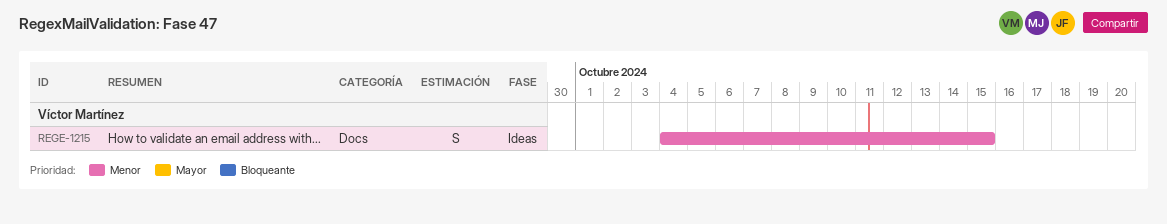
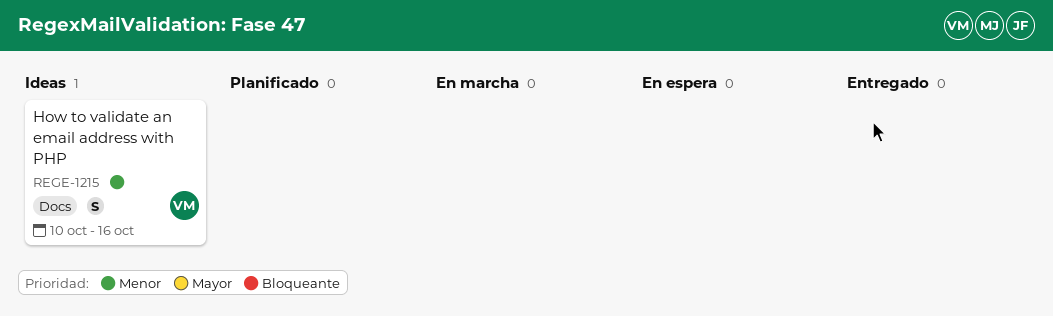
REGE-1215, start: Oct 4 -> Oct 10
REGE-1215, due: Oct 15 -> Oct 16

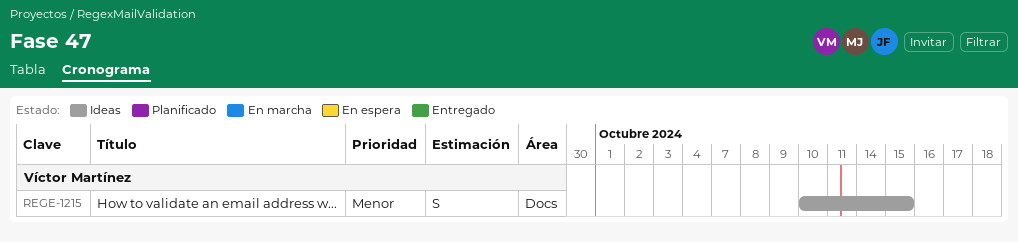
REGE-1215, due: Oct 16 -> Oct 15

